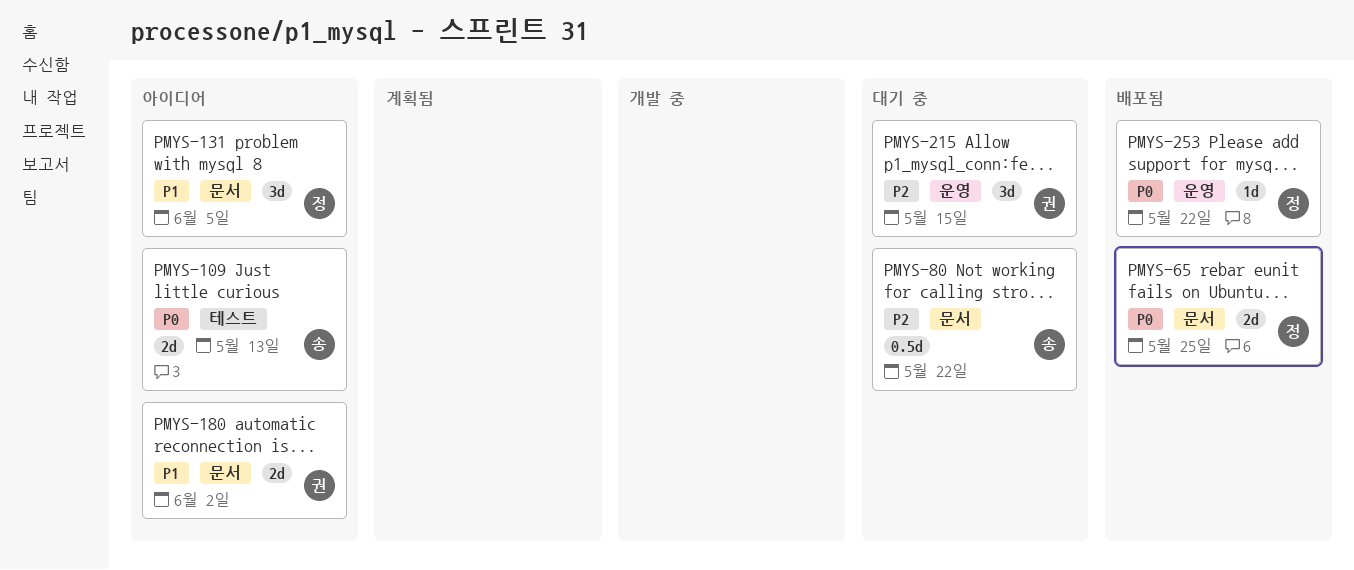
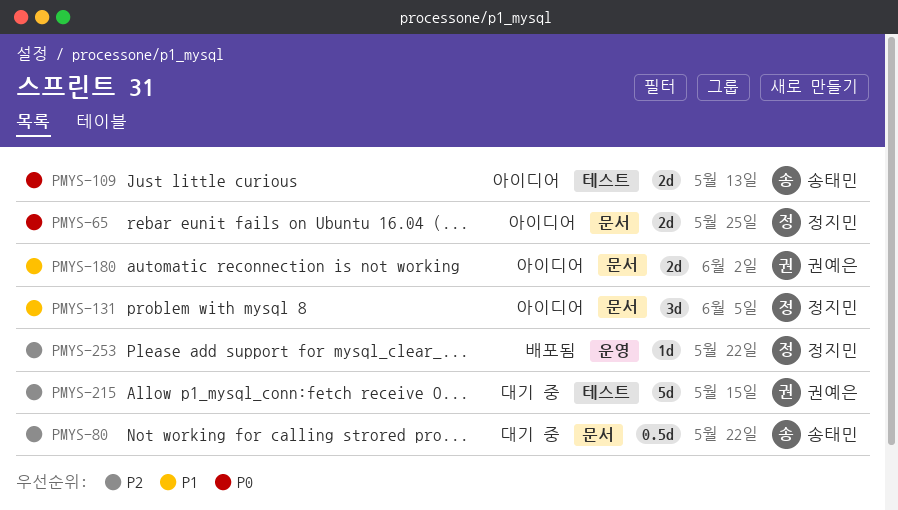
PMYS-65, status: 배포됨 -> 아이디어
PMYS-215, label: 운영 -> 테스트
PMYS-215, estimate: 3d -> 5d
PMYS-253, priority: P0 -> P2

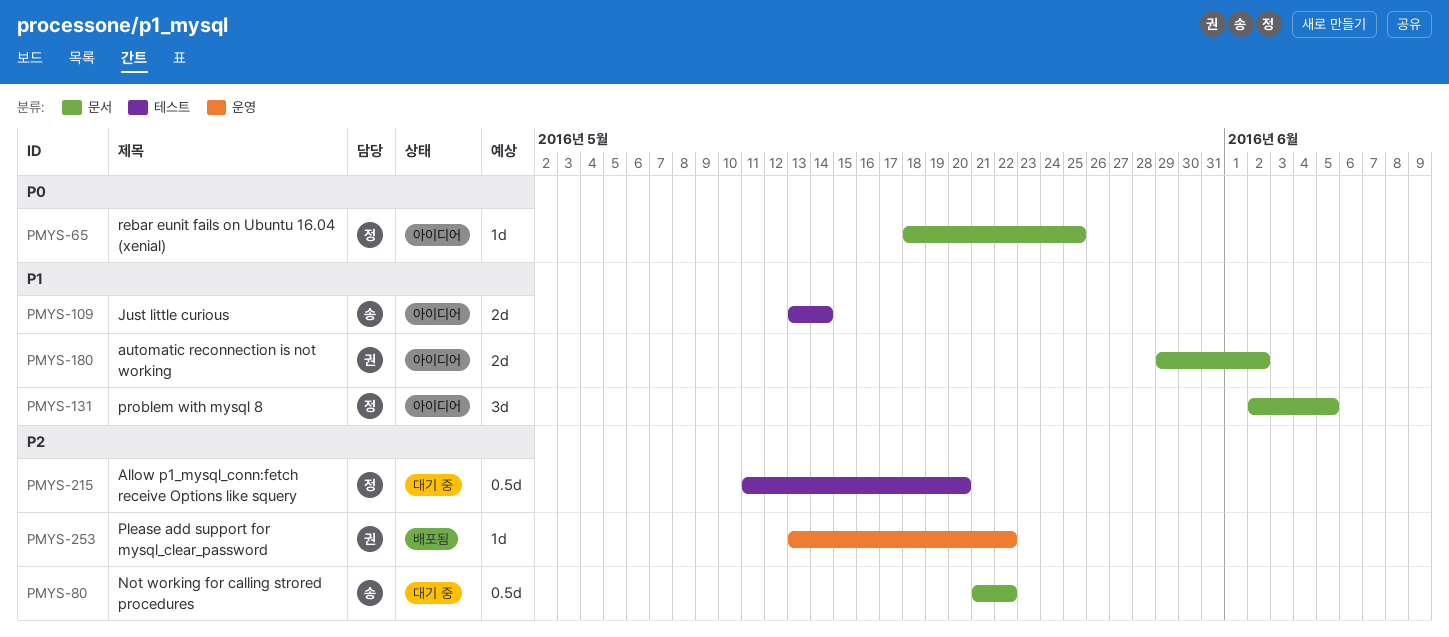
PMYS-65, estimate: 2d -> 1d
PMYS-109, priority: P0 -> P1
PMYS-109, due: May 13 -> May 14
PMYS-215, owner: 권예은 -> 정지민
PMYS-215, estimate: 5d -> 0.5d
PMYS-215, due: May 15 -> May 20
PMYS-253, owner: 정지민 -> 권예은

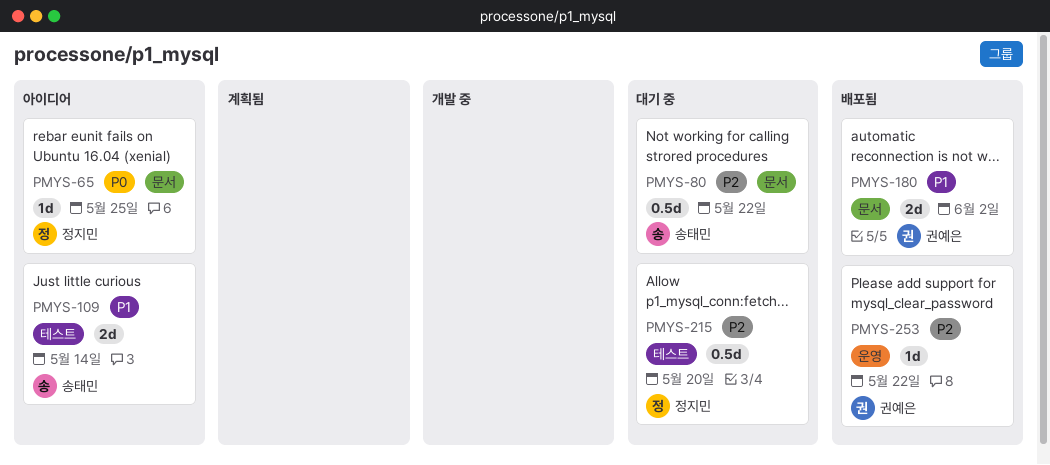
PMYS-131: present -> none
PMYS-180, status: 아이디어 -> 배포됨

